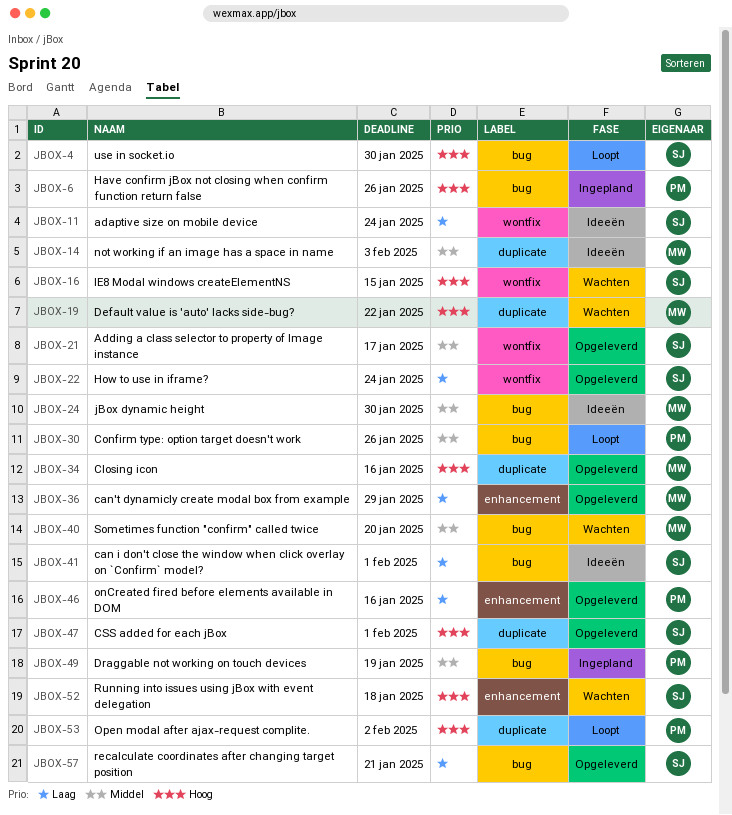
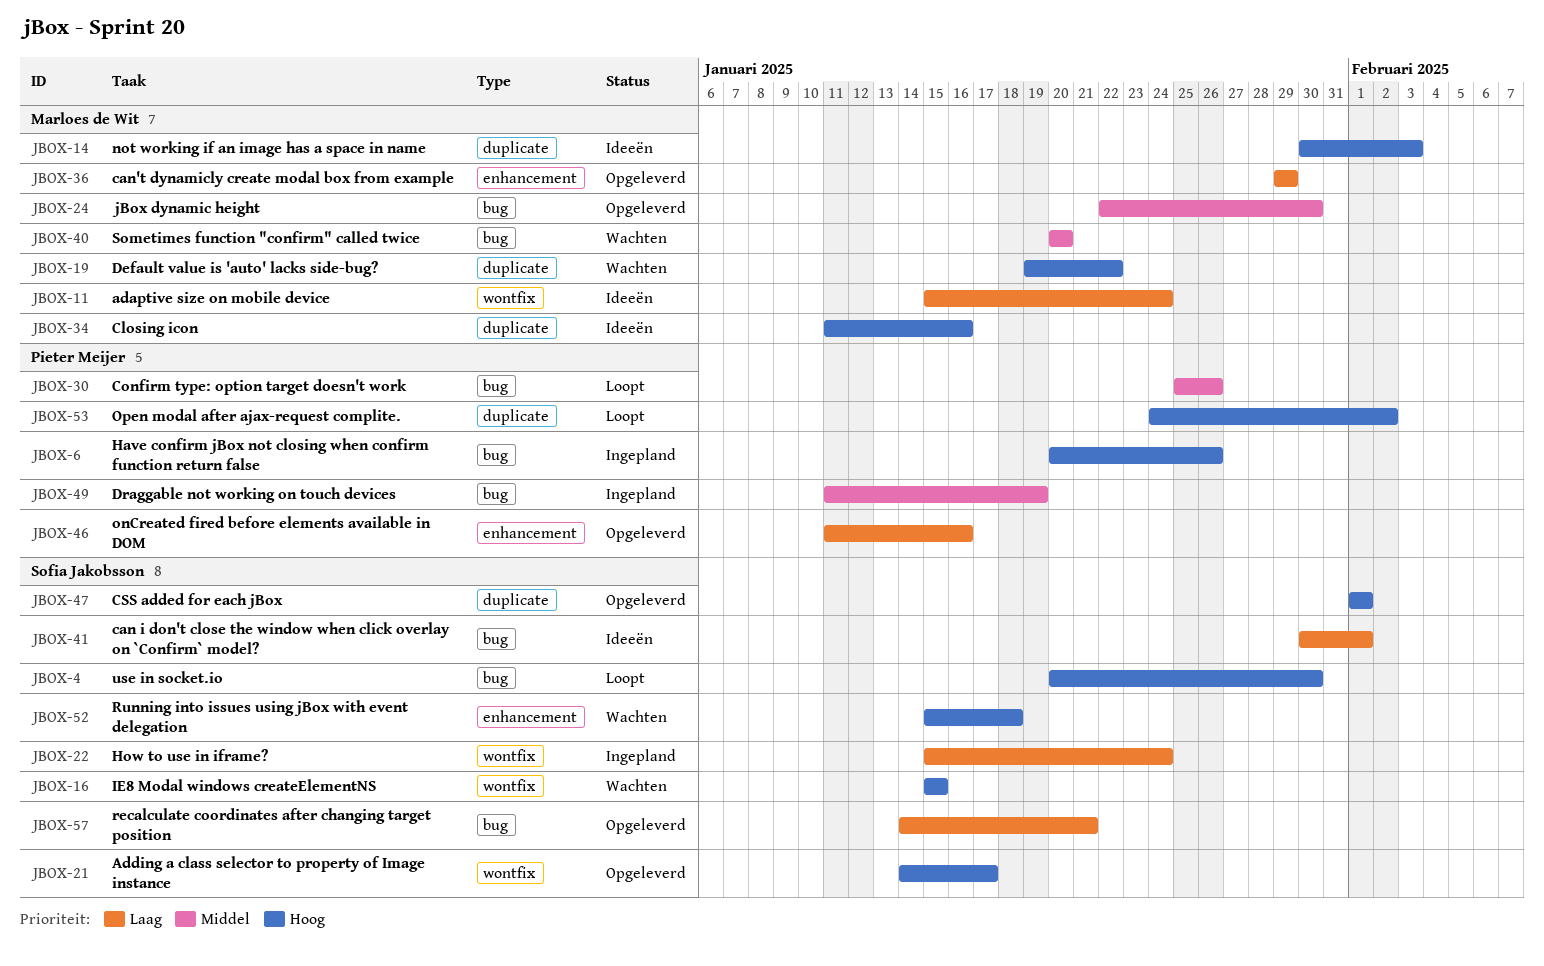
JBOX-11, owner: Sofia Jakobsson -> Marloes de Wit
JBOX-14, priority: Middel -> Hoog
JBOX-21, priority: Middel -> Hoog
JBOX-22, status: Opgeleverd -> Ingepland
JBOX-24, status: Ideeën -> Opgeleverd
JBOX-34, status: Opgeleverd -> Ideeën

